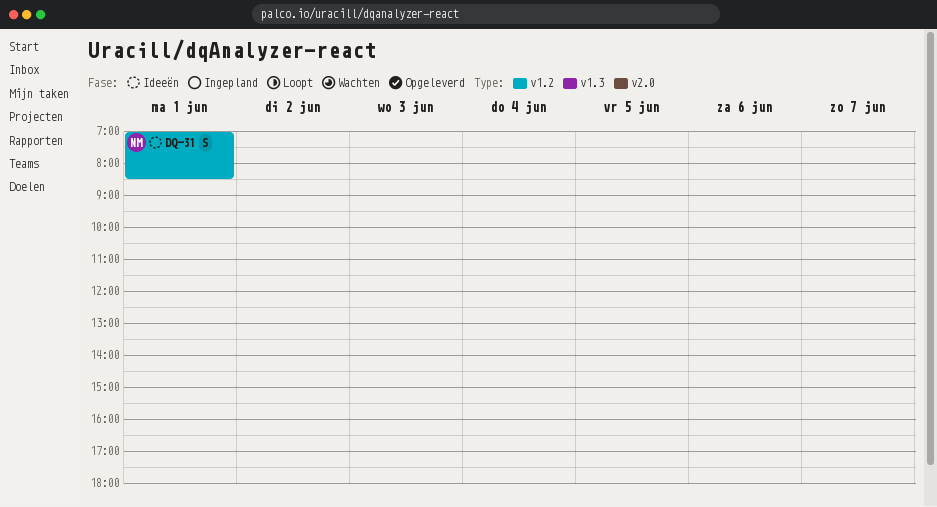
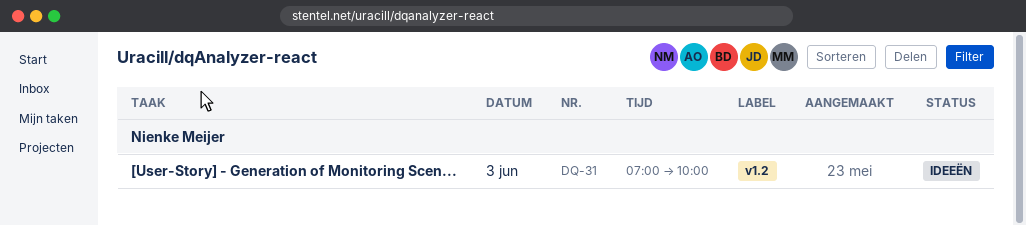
DQ-31, day: Jun 1 -> Jun 3
DQ-31, ends: 08:30 -> 10:00

